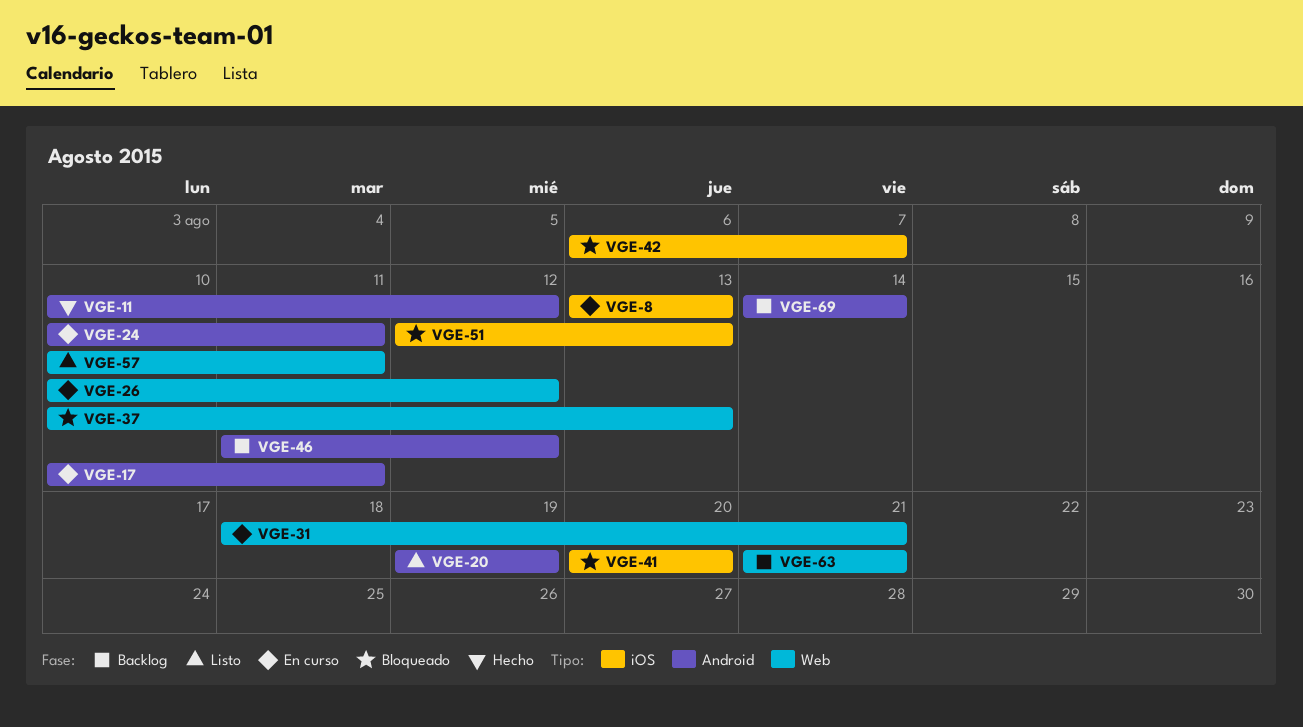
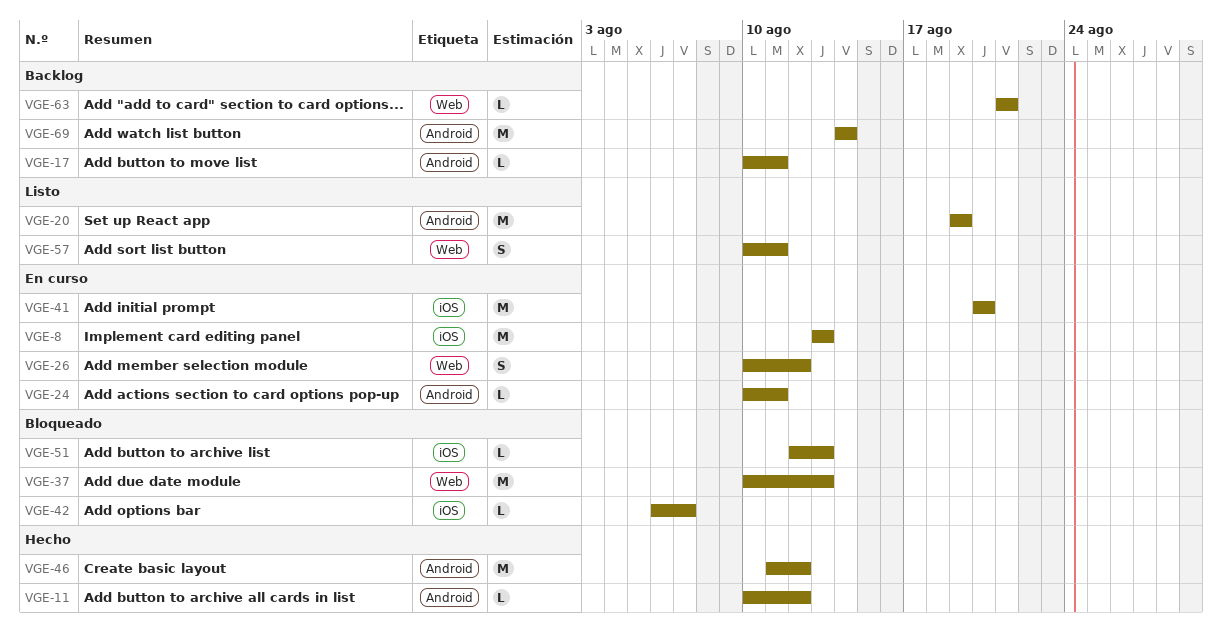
VGE-17, status: En curso -> Backlog
VGE-31: present -> none
VGE-41, status: Bloqueado -> En curso
VGE-46, status: Backlog -> Hecho

